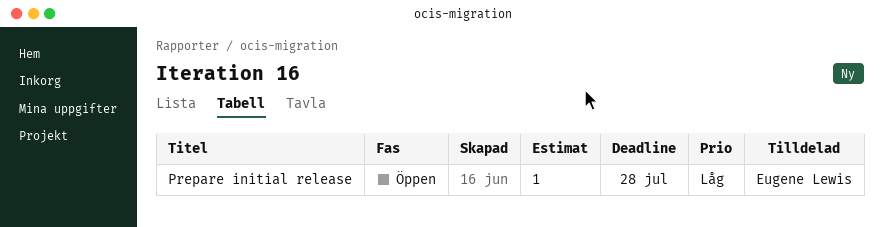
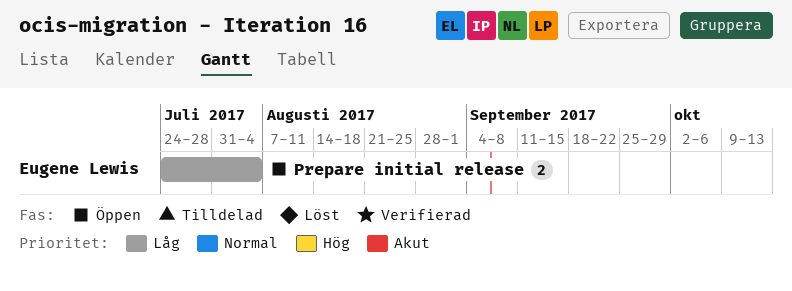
Prepare initial release, estimate: 1 -> 2
Prepare initial release, due: Jul 28 -> Aug 4

